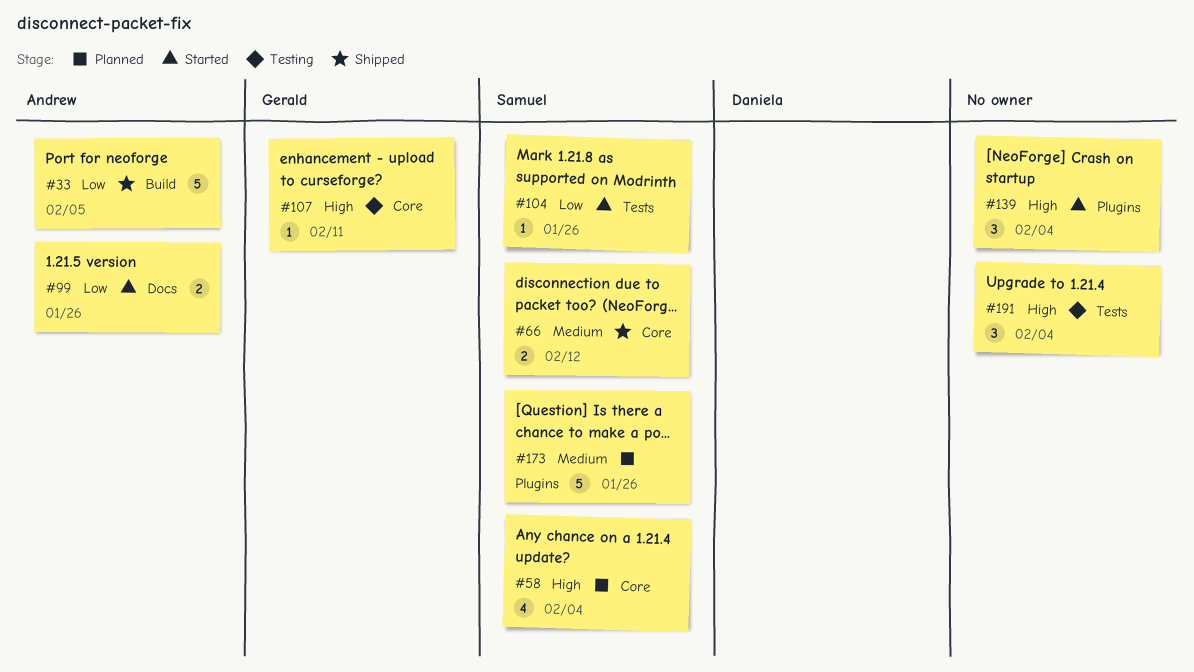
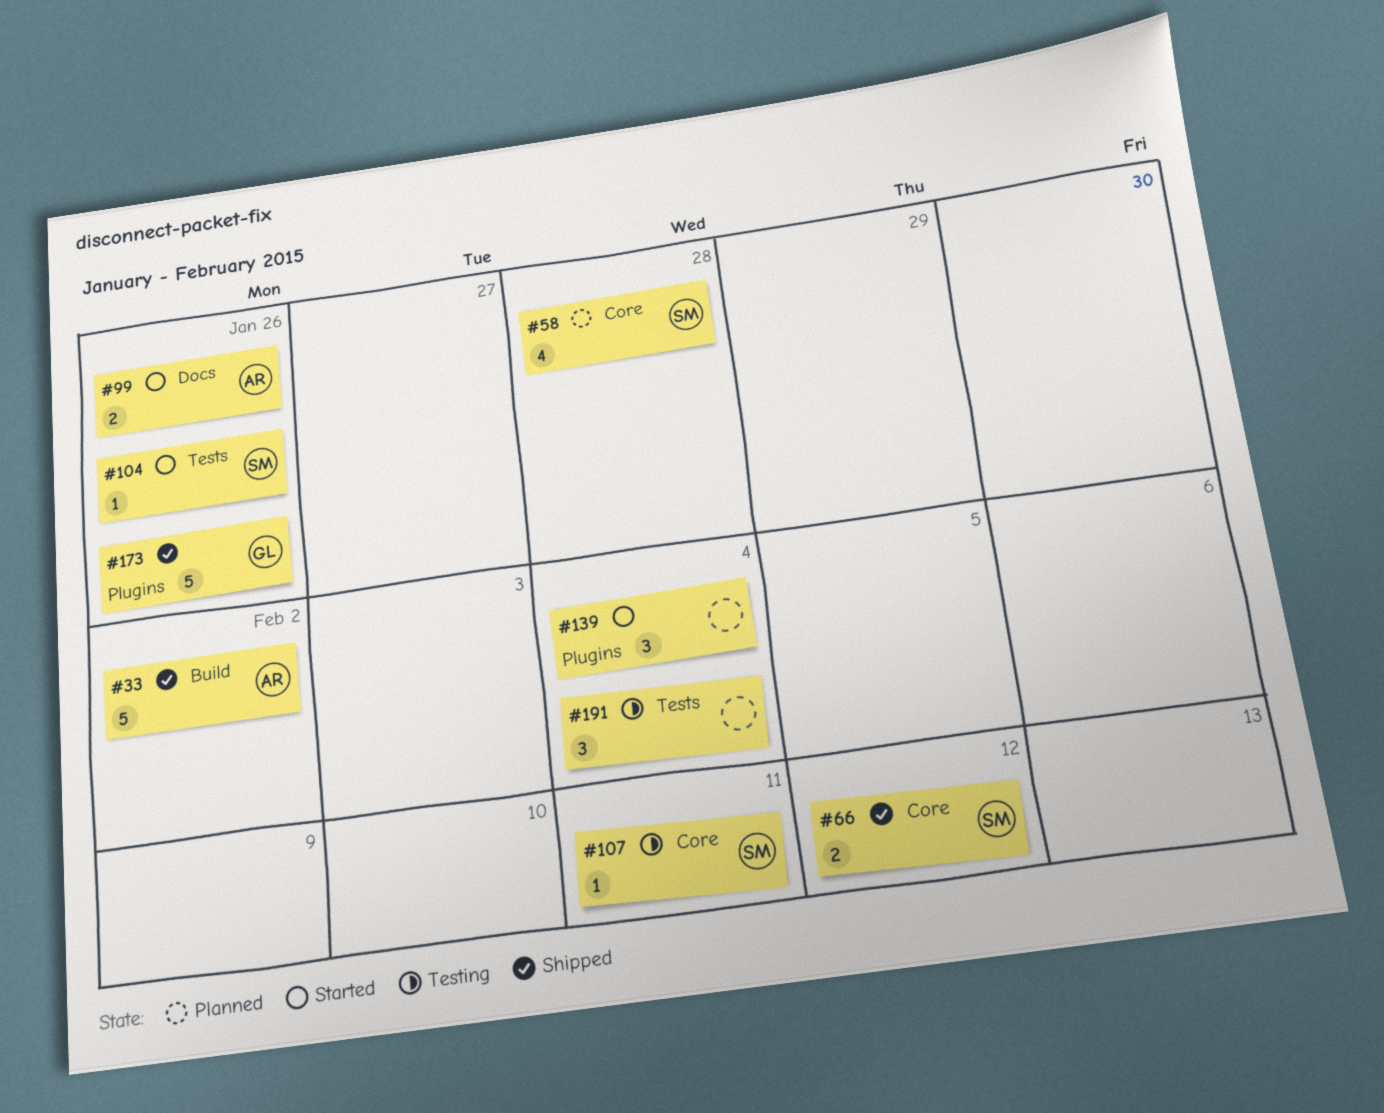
#33, due: Feb 5 -> Feb 2
#58, due: Feb 4 -> Jan 28
#107, owner: Gerald -> Samuel
#173, status: Planned -> Shipped
#173, owner: Samuel -> Gerald

